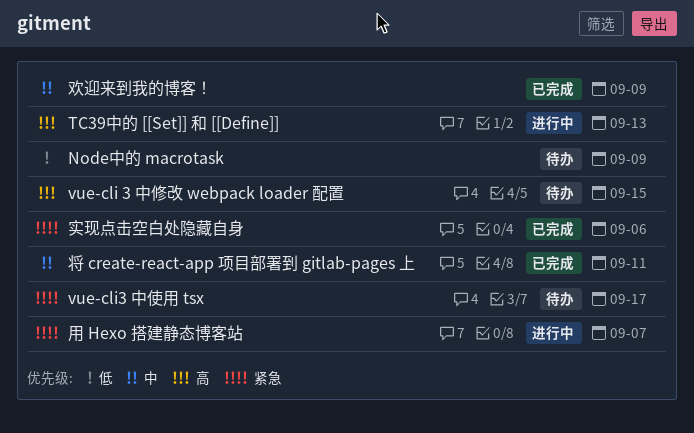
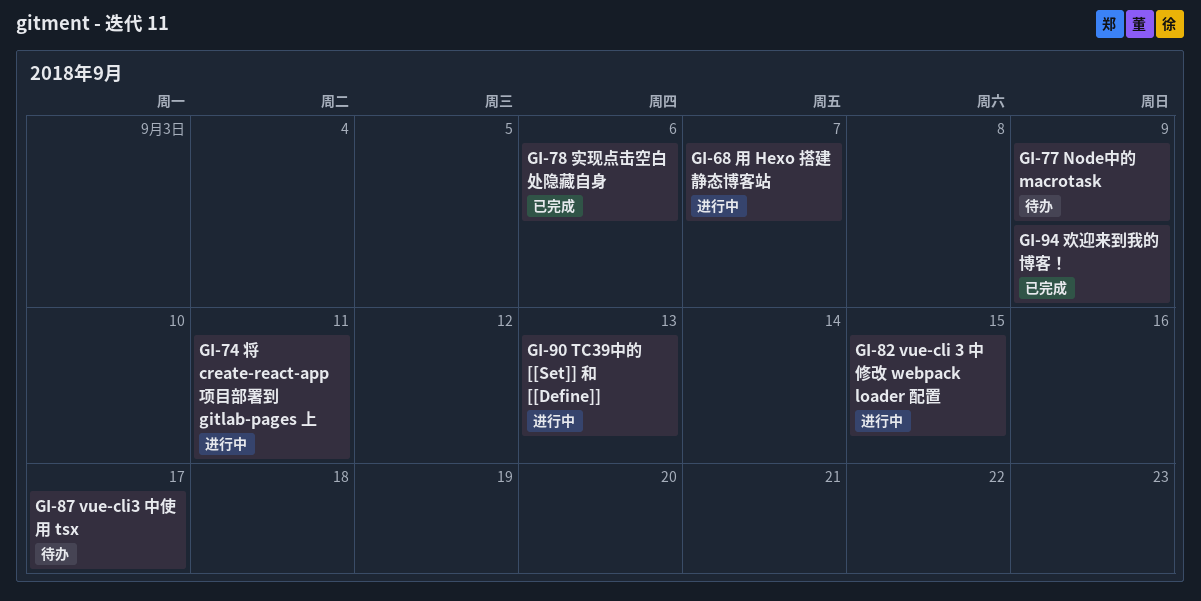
vue-cli 3 中修改 webpack loader 配置, status: 待办 -> 进行中
将 create-react-app 项目部署到 gitlab-pages 上, status: 已完成 -> 进行中

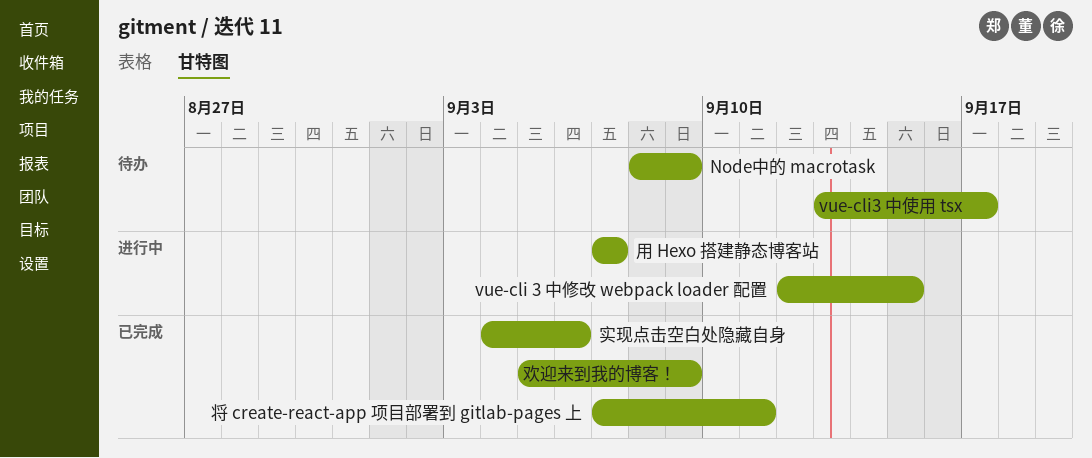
TC39中的 [[Set]] 和 [[Define]]: present -> none
将 create-react-app 项目部署到 gitlab-pages 上, status: 进行中 -> 已完成

